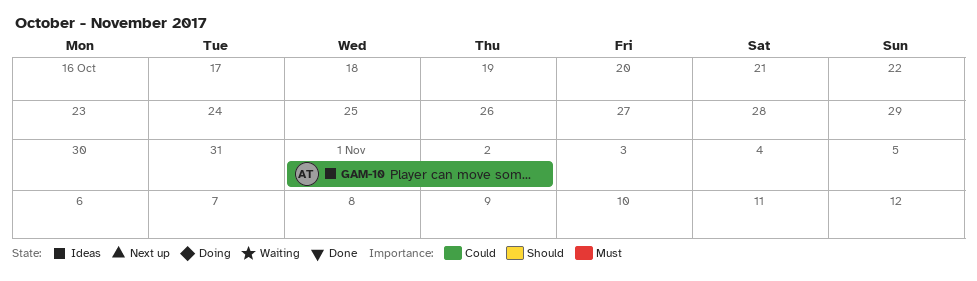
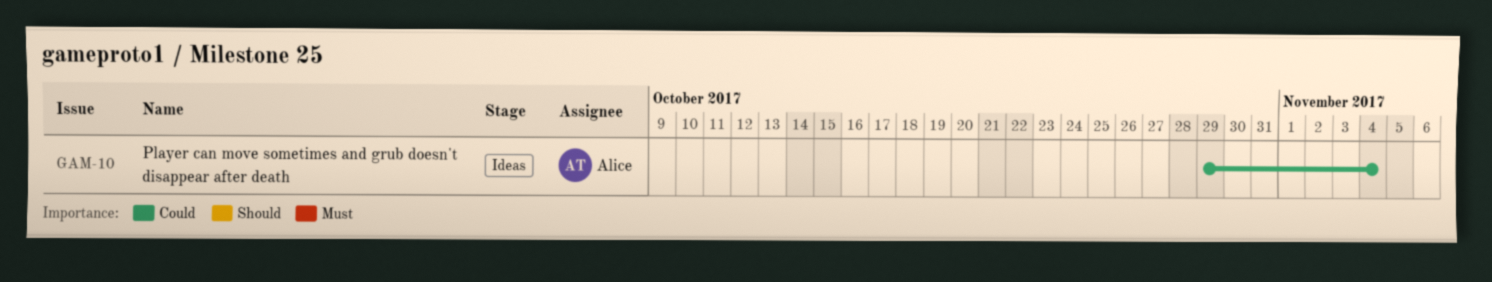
GAM-10, start: Nov 1 -> Oct 29
GAM-10, due: Nov 2 -> Nov 4

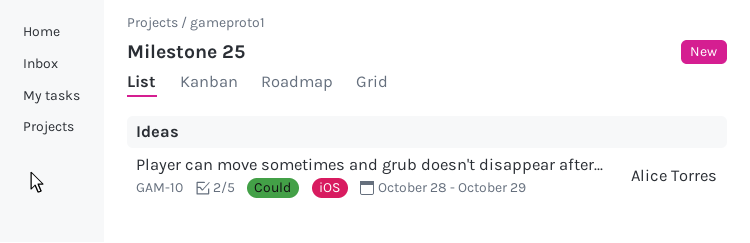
GAM-10, start: Oct 29 -> Oct 28
GAM-10, due: Nov 4 -> Oct 29

